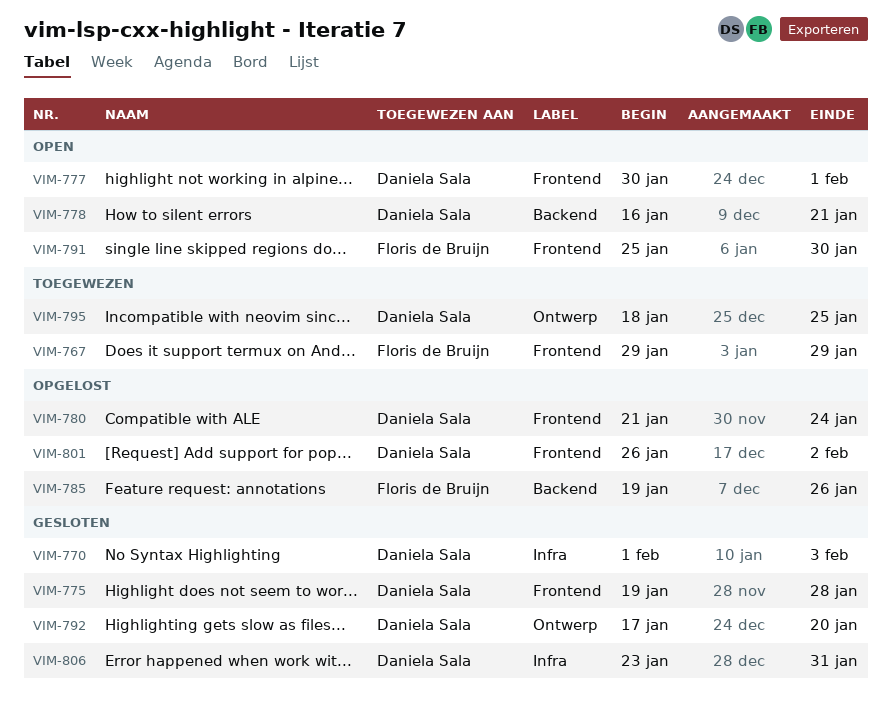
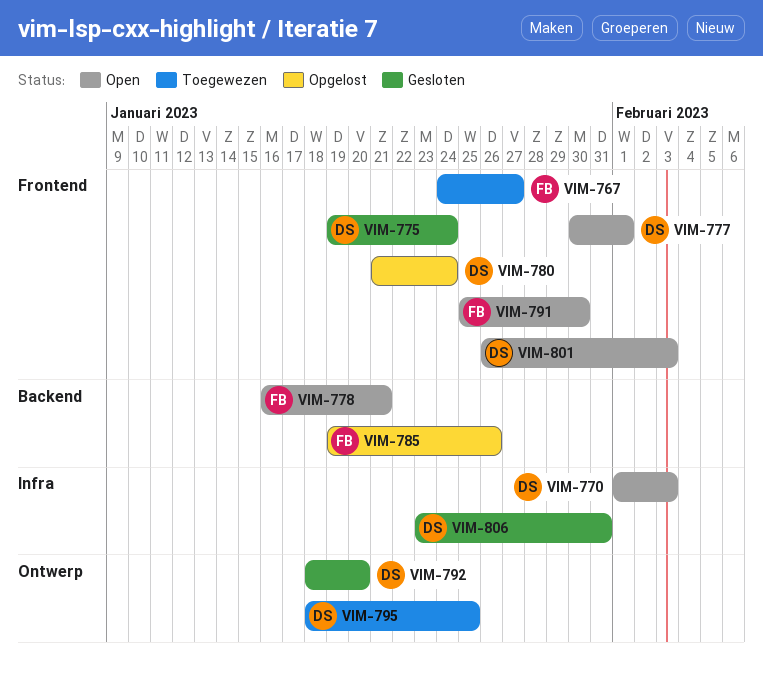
VIM-767, start: Jan 29 -> Jan 24
VIM-767, due: Jan 29 -> Jan 27
VIM-770, status: Gesloten -> Open
VIM-775, due: Jan 28 -> Jan 24
VIM-778, owner: Daniela Sala -> Floris de Bruijn
VIM-792, start: Jan 17 -> Jan 18
VIM-801, status: Opgelost -> Open
VIM-801, due: Feb 2 -> Feb 3

